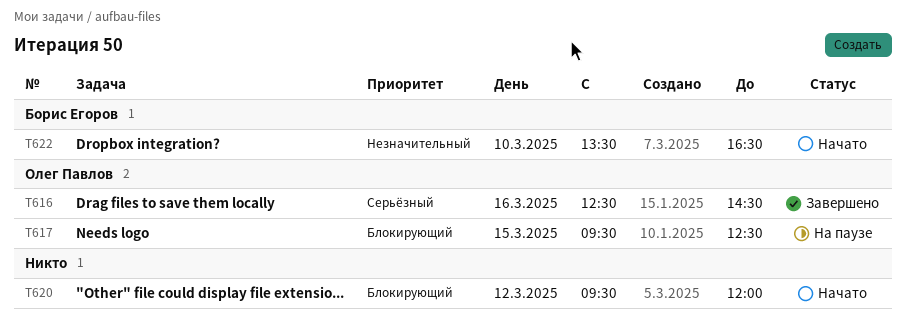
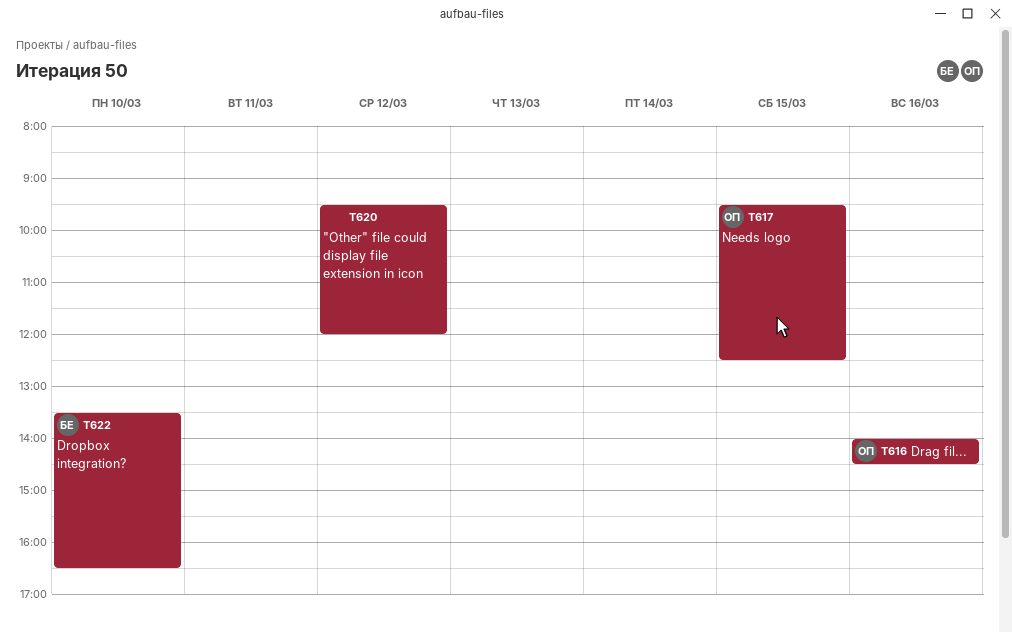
T616, begins: 12:30 -> 14:00

